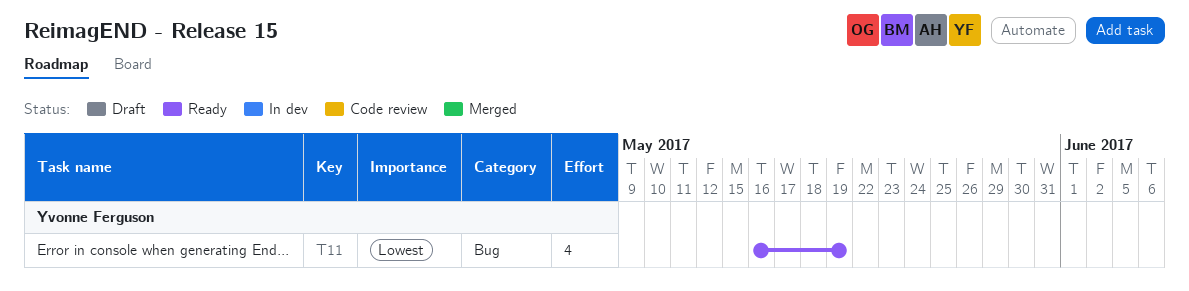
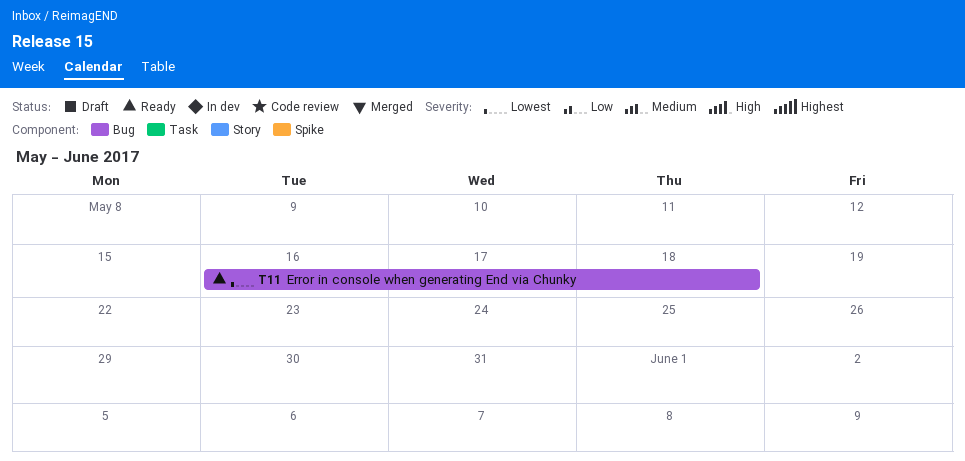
T11, due: May 19 -> May 18

